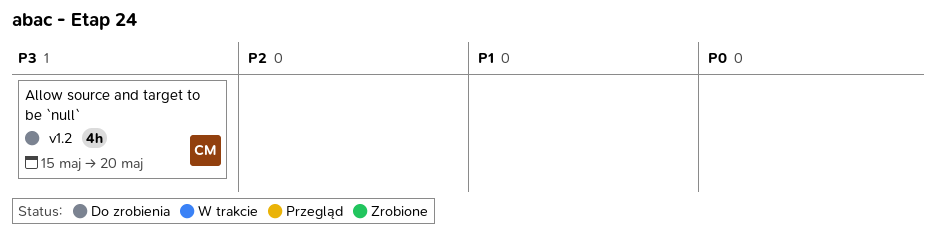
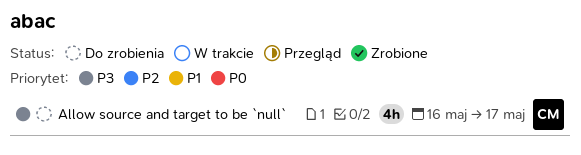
Allow source and target to be `null`, start: May 15 -> May 16
Allow source and target to be `null`, due: May 20 -> May 17

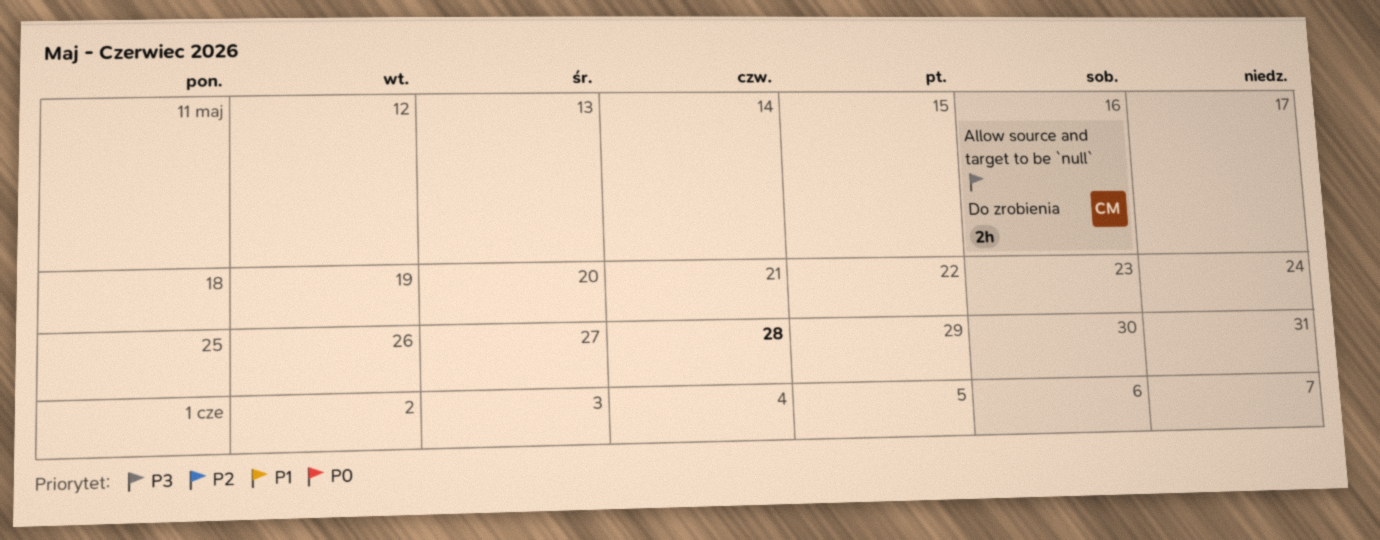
Allow source and target to be `null`, estimate: 4h -> 2h
Allow source and target to be `null`, due: May 17 -> May 16

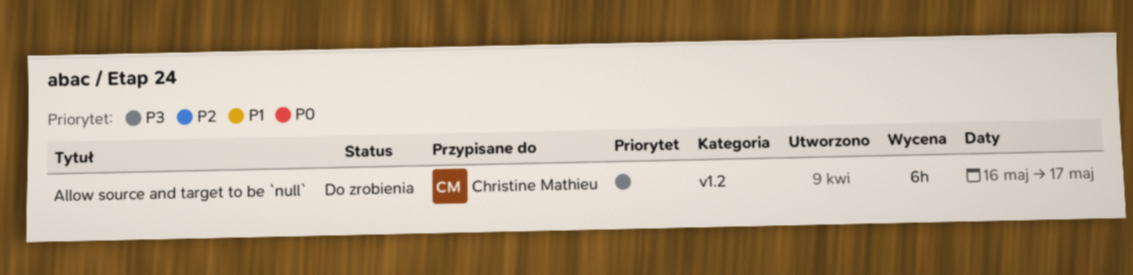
Allow source and target to be `null`, estimate: 2h -> 6h
Allow source and target to be `null`, due: May 16 -> May 17

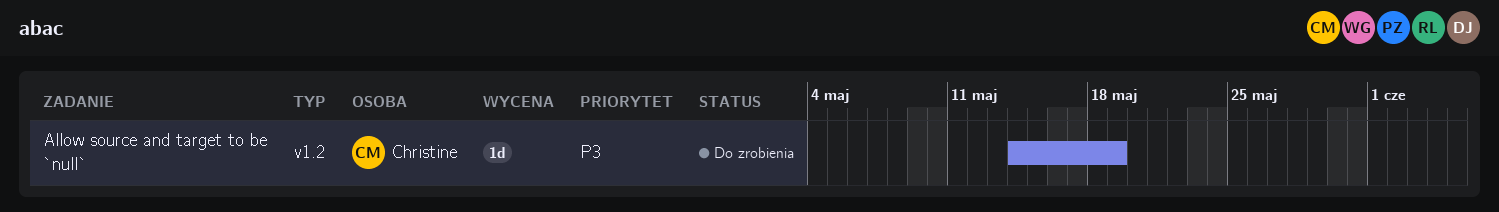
Allow source and target to be `null`, estimate: 6h -> 1d
Allow source and target to be `null`, start: May 16 -> May 14
Allow source and target to be `null`, due: May 17 -> May 19

